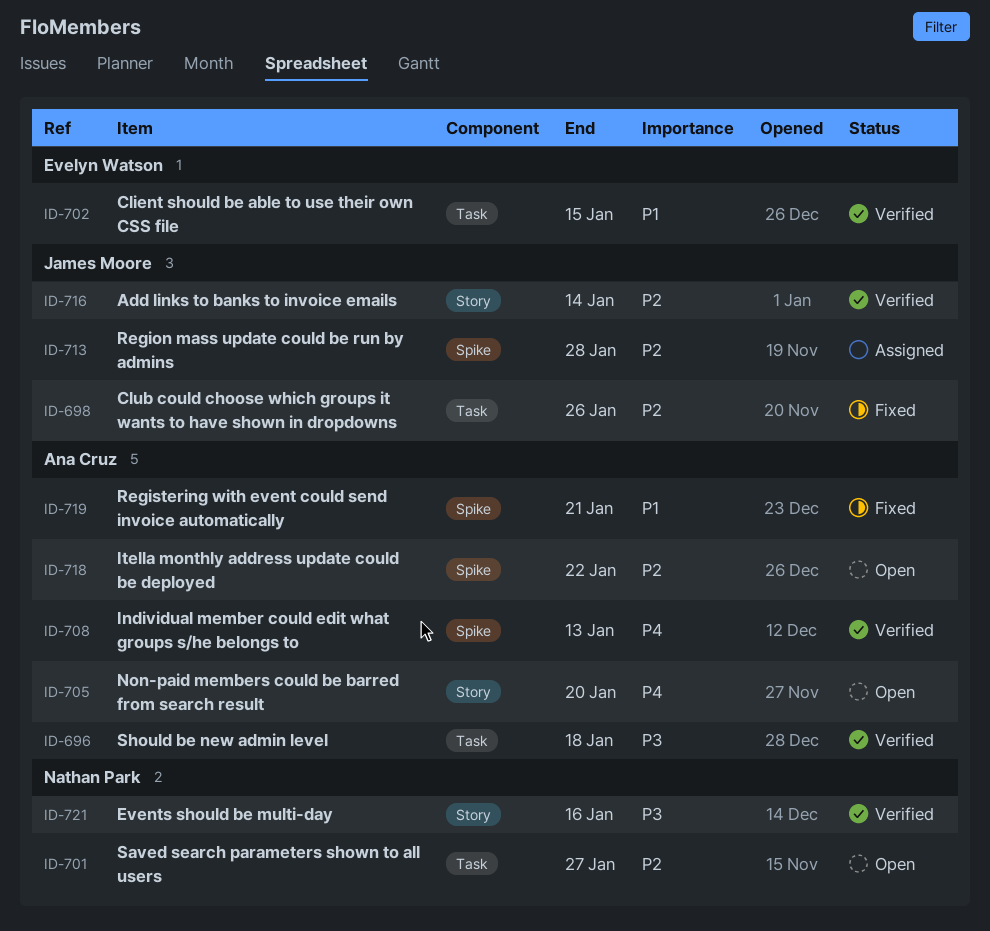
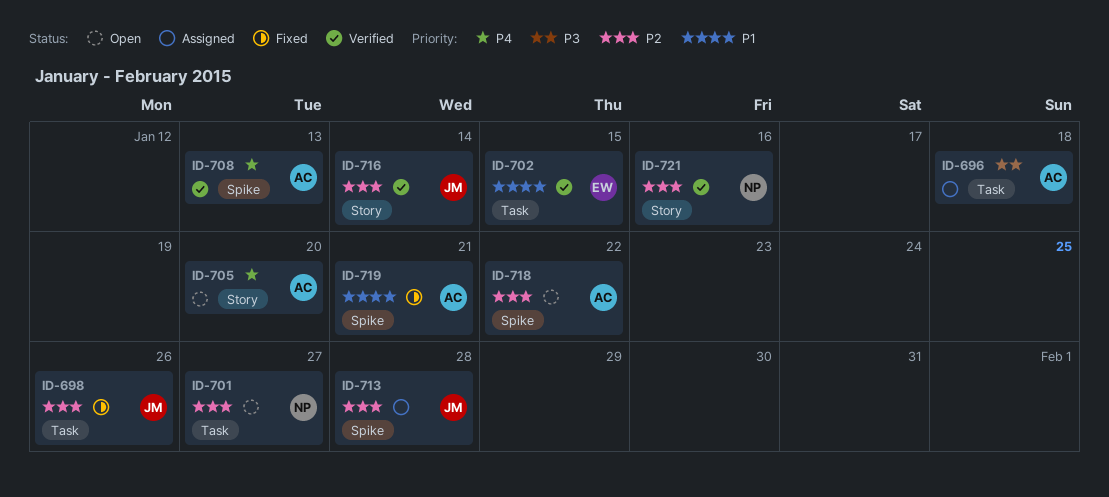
ID-696, status: Verified -> Assigned
ID-721, priority: P3 -> P2

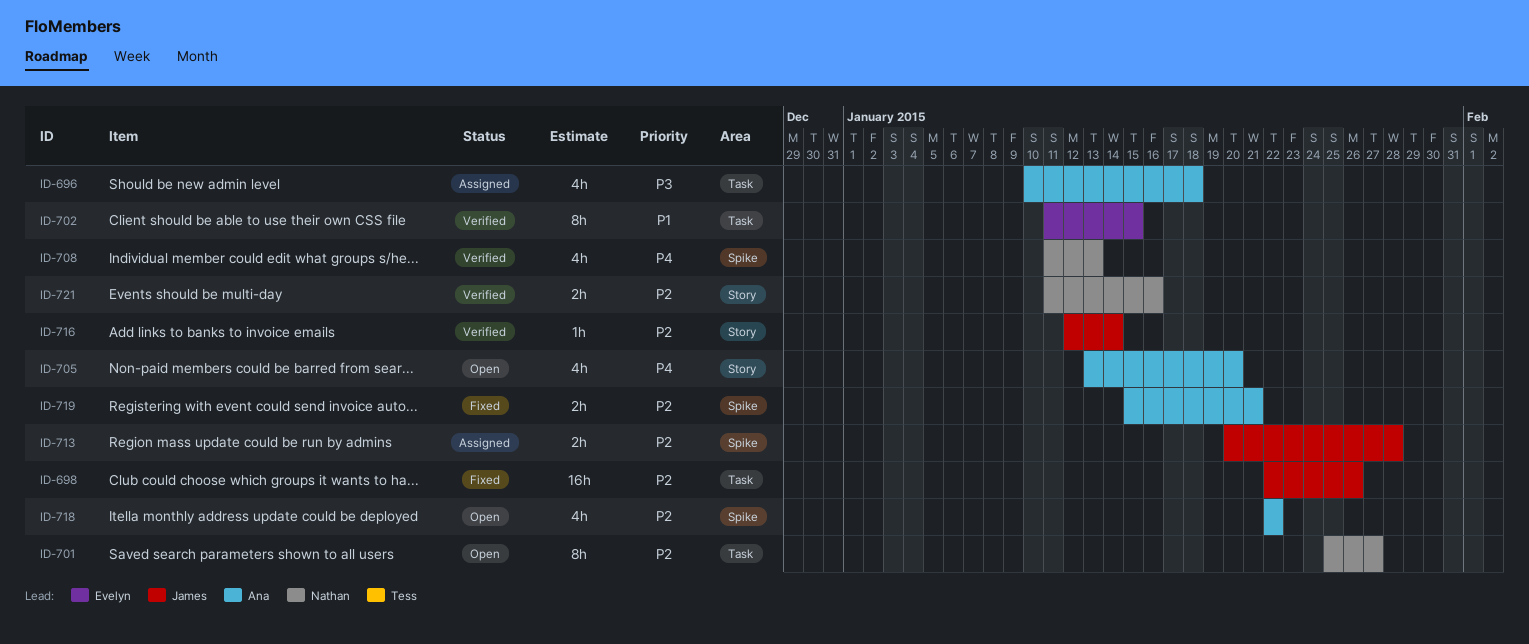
ID-708, owner: Ana -> Nathan
ID-719, priority: P1 -> P2

